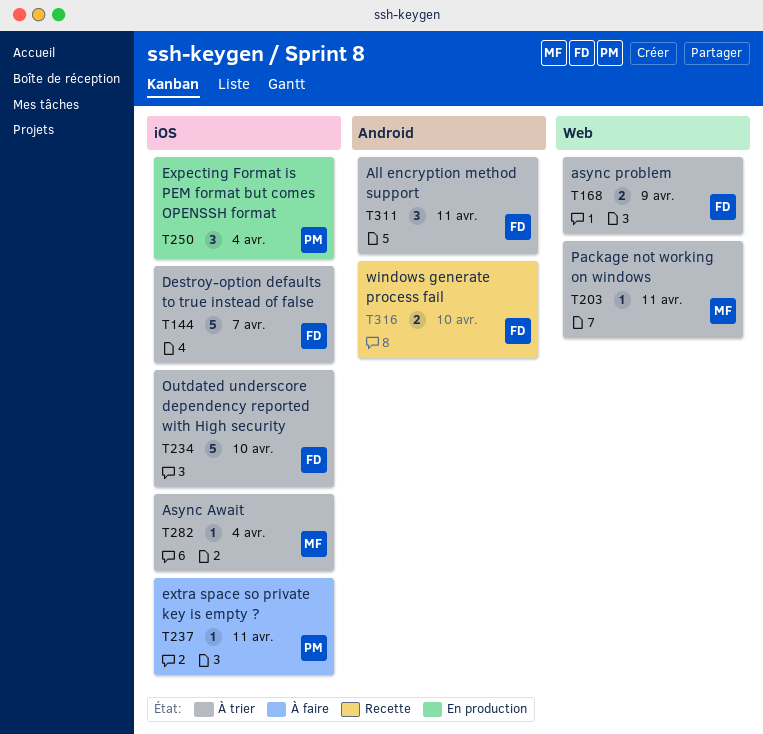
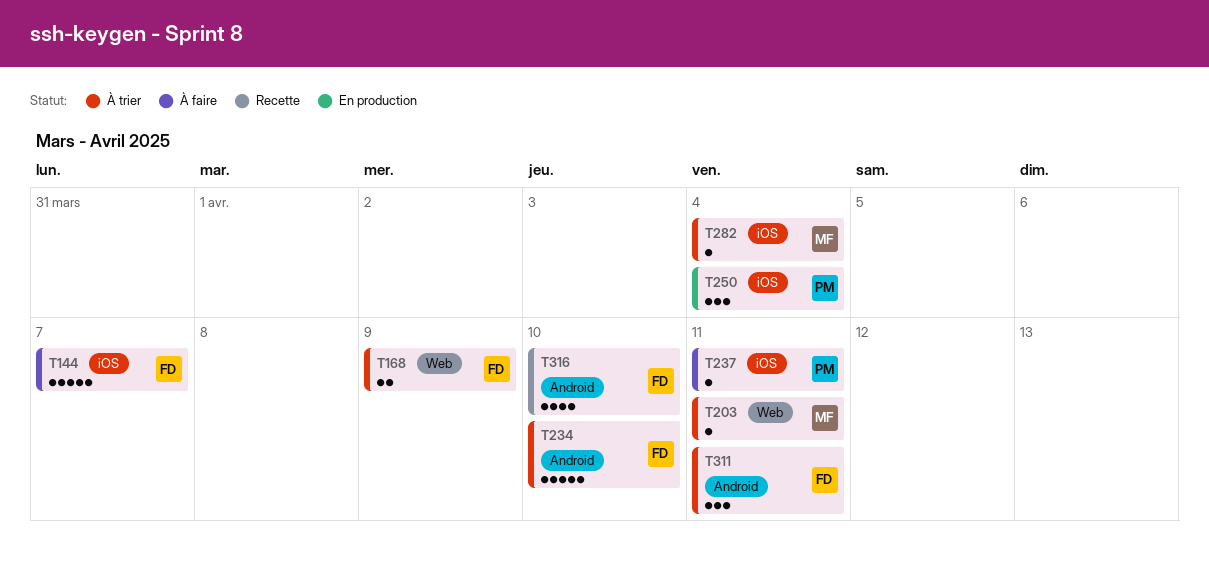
T144, status: À trier -> À faire
T234, label: iOS -> Android
T316, estimate: 2 -> 4

